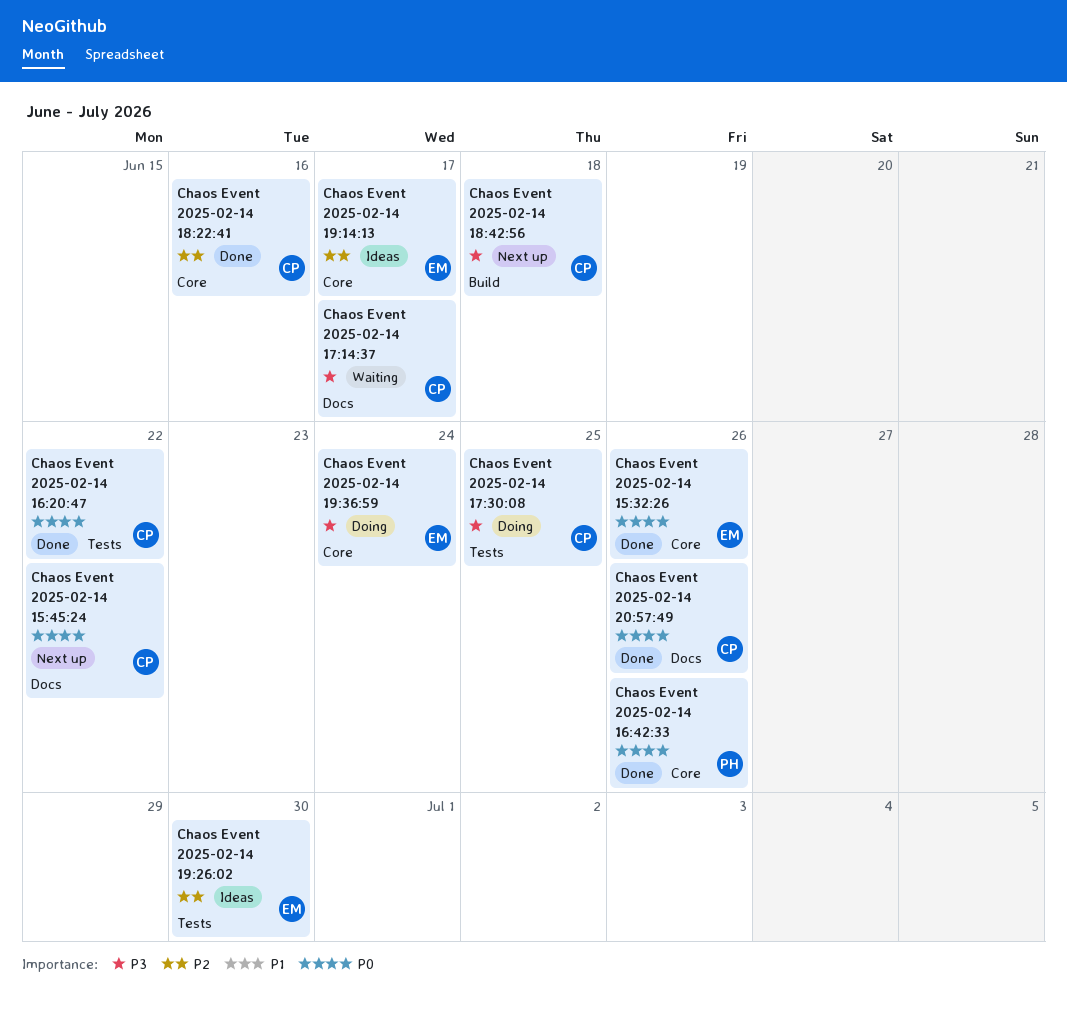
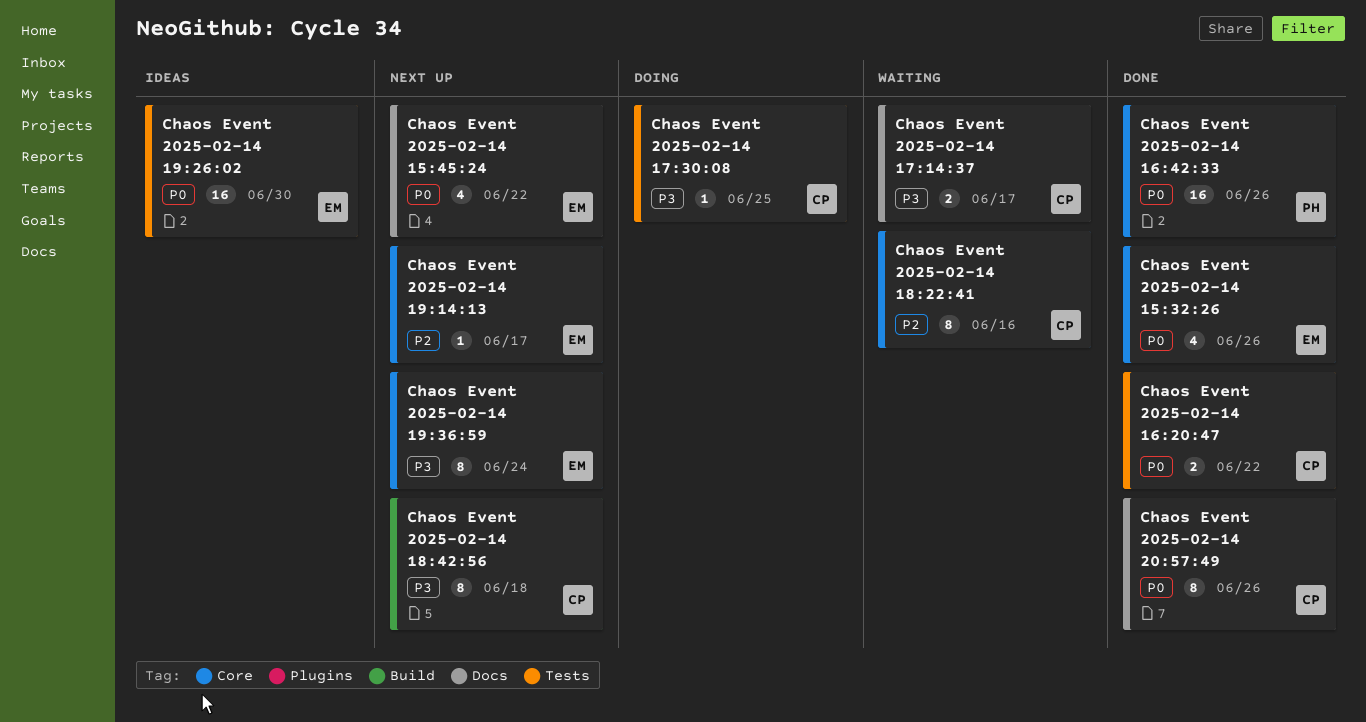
Chaos Event 2025-02-14 15:45:24, owner: CP -> EM
Chaos Event 2025-02-14 18:22:41, status: Done -> Waiting
Chaos Event 2025-02-14 19:14:13, status: Ideas -> Next up
Chaos Event 2025-02-14 19:26:02, priority: P2 -> P0
Chaos Event 2025-02-14 19:36:59, status: Doing -> Next up

